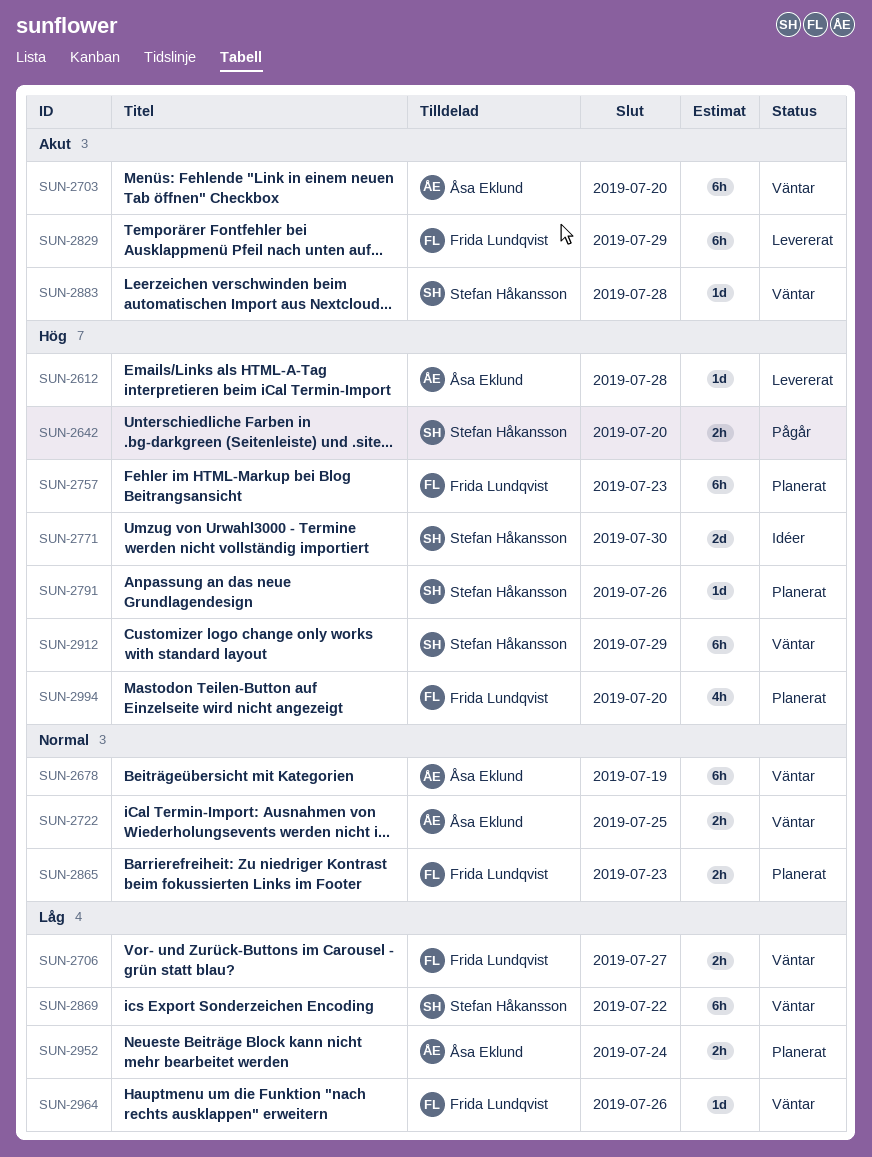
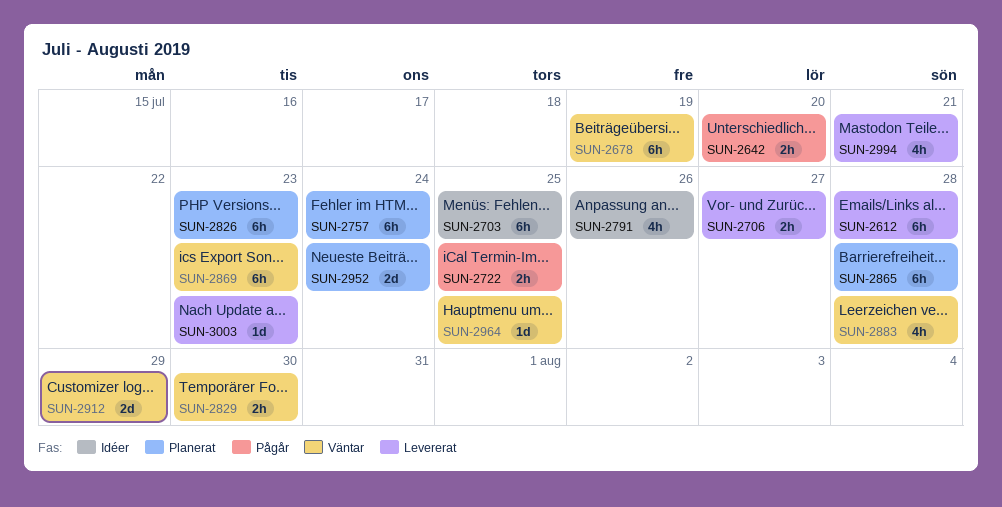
SUN-2612, estimate: 1d -> 6h
SUN-2703, status: Väntar -> Idéer
SUN-2703, due: Jul 20 -> Jul 25
SUN-2706, status: Väntar -> Levererat
SUN-2722, status: Väntar -> Pågår
SUN-2757, due: Jul 23 -> Jul 24
SUN-2771: present -> none
SUN-2791, status: Planerat -> Idéer
SUN-2791, estimate: 1d -> 4h
SUN-2826: none -> present
SUN-2829, status: Levererat -> Väntar
SUN-2829, estimate: 6h -> 2h
SUN-2829, due: Jul 29 -> Jul 30
SUN-2865, estimate: 2h -> 6h
SUN-2865, due: Jul 23 -> Jul 28
SUN-2869, due: Jul 22 -> Jul 23
SUN-2883, estimate: 1d -> 4h
SUN-2912, estimate: 6h -> 2d
SUN-2952, estimate: 2h -> 2d
SUN-2964, due: Jul 26 -> Jul 25
SUN-2994, status: Planerat -> Levererat
SUN-2994, due: Jul 20 -> Jul 21
SUN-3003: none -> present

